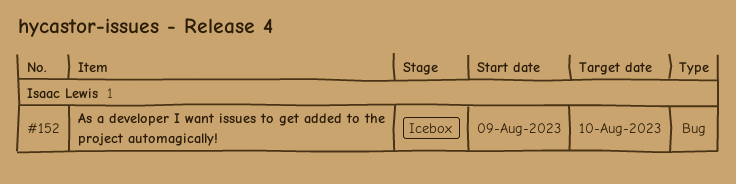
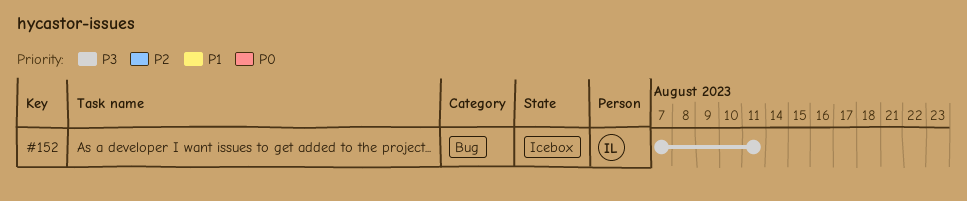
#152, start: Aug 9 -> Aug 7
#152, due: Aug 10 -> Aug 11

